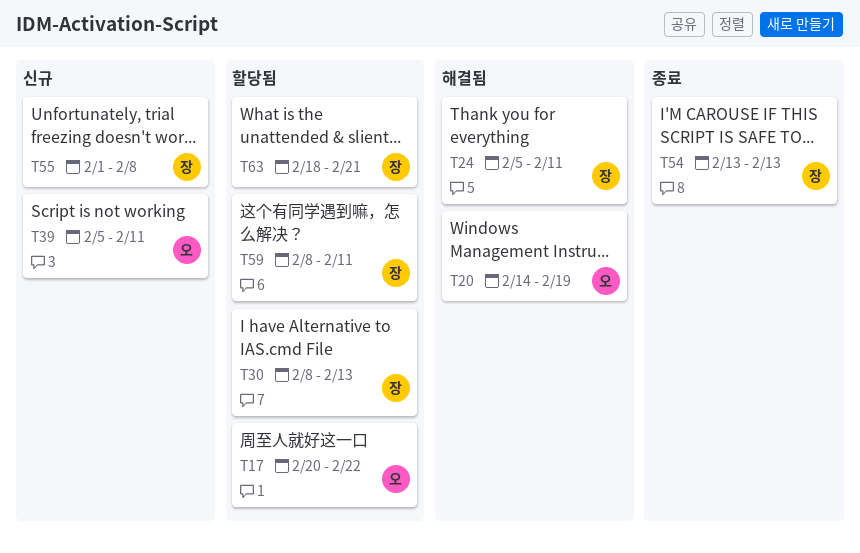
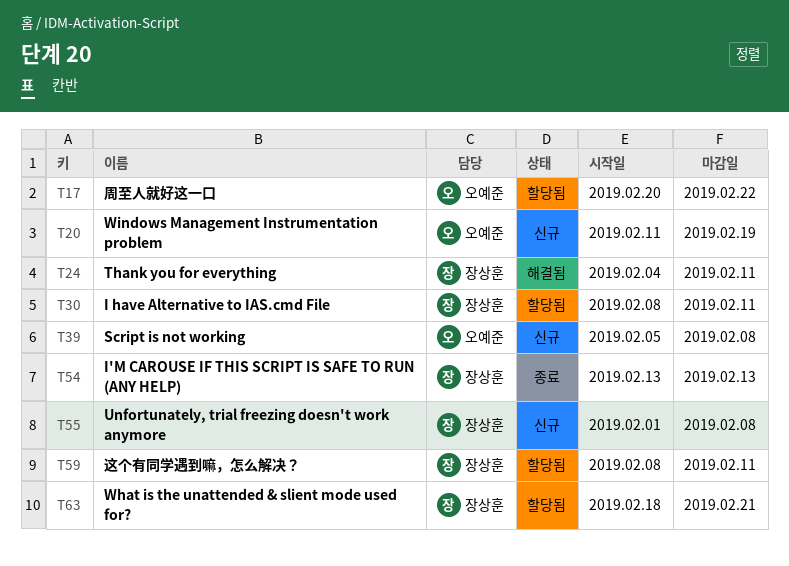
T20, status: 해결됨 -> 신규
T20, start: Feb 14 -> Feb 11
T24, start: Feb 5 -> Feb 4
T30, due: Feb 13 -> Feb 11
T39, due: Feb 11 -> Feb 8

